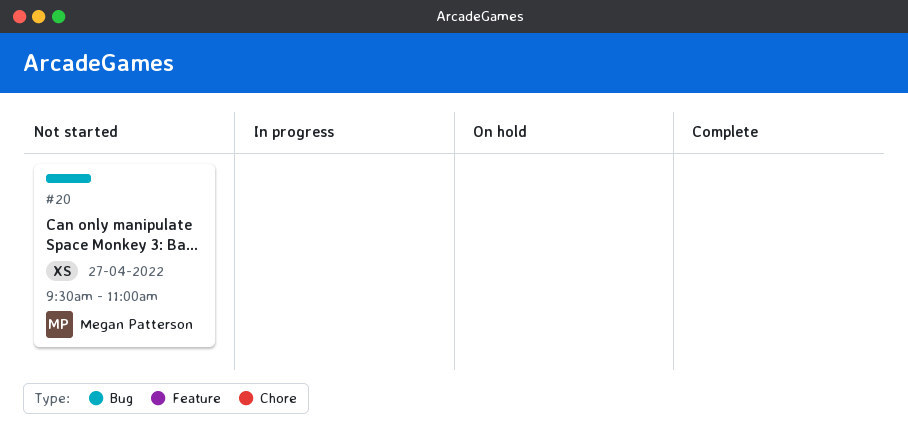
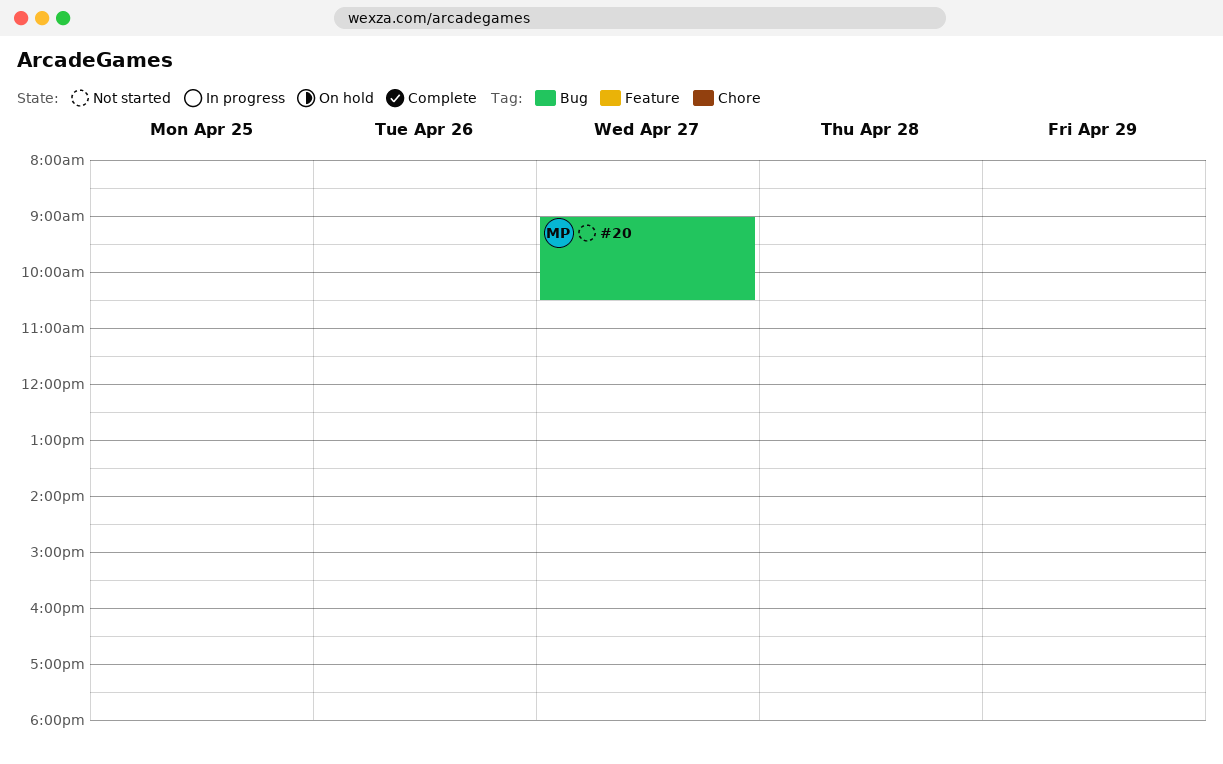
#20, begins: 09:30 -> 09:00
#20, ends: 11:00 -> 10:30

